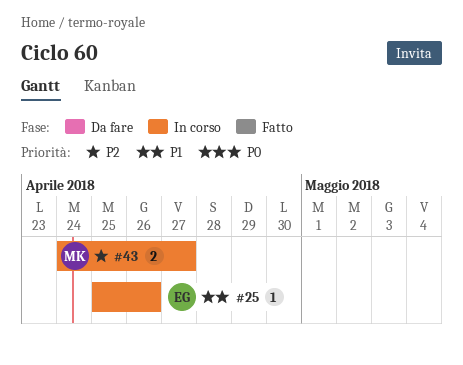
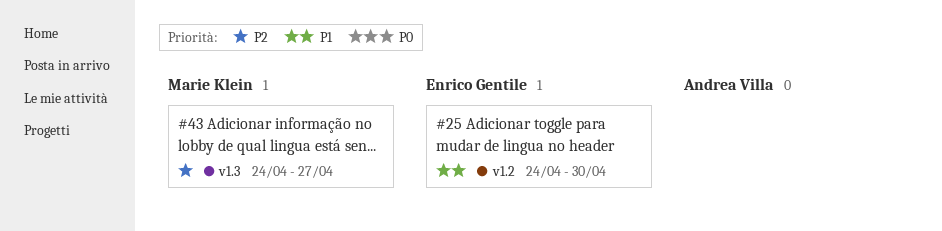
#25, start: Apr 25 -> Apr 24
#25, due: Apr 26 -> Apr 30

